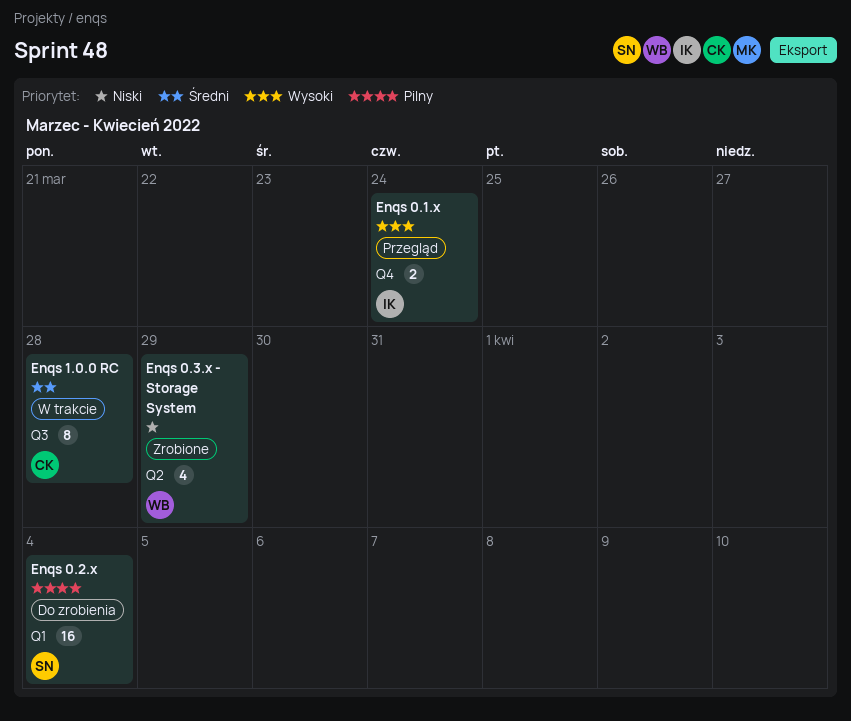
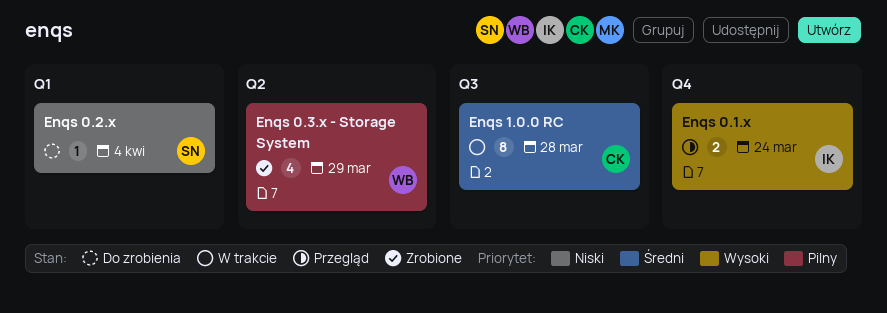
Enqs 0.2.x, priority: Pilny -> Niski
Enqs 0.2.x, estimate: 16 -> 1
Enqs 0.3.x - Storage System, priority: Niski -> Pilny

